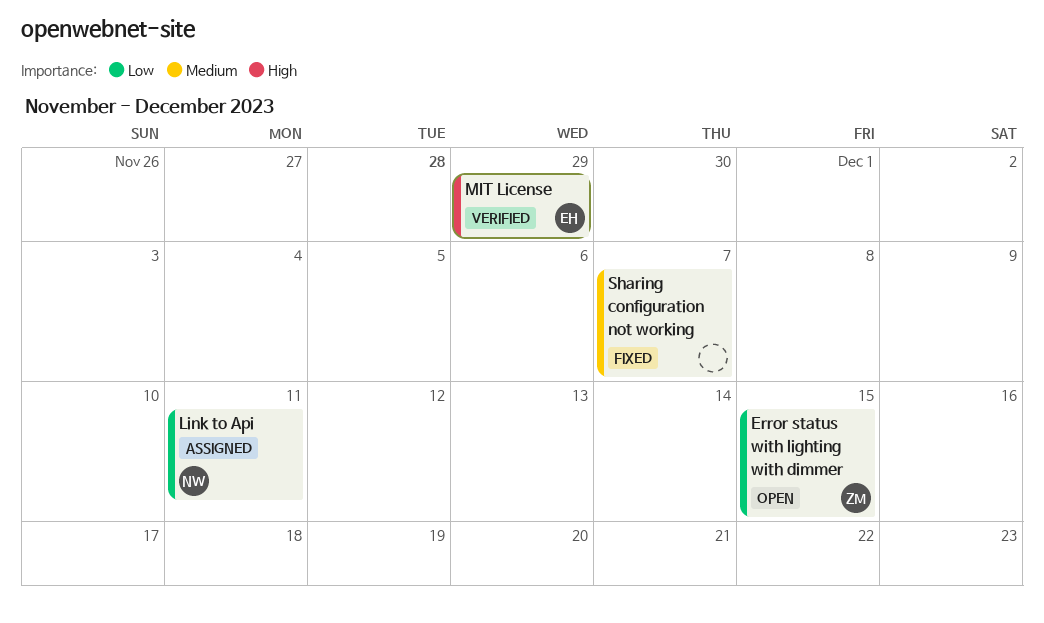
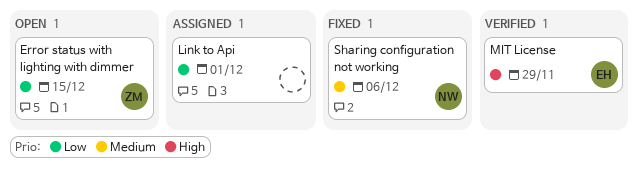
Link to Api, owner: NW -> none
Link to Api, due: Dec 11 -> Dec 1
Sharing configuration not working, owner: none -> NW
Sharing configuration not working, due: Dec 7 -> Dec 6

